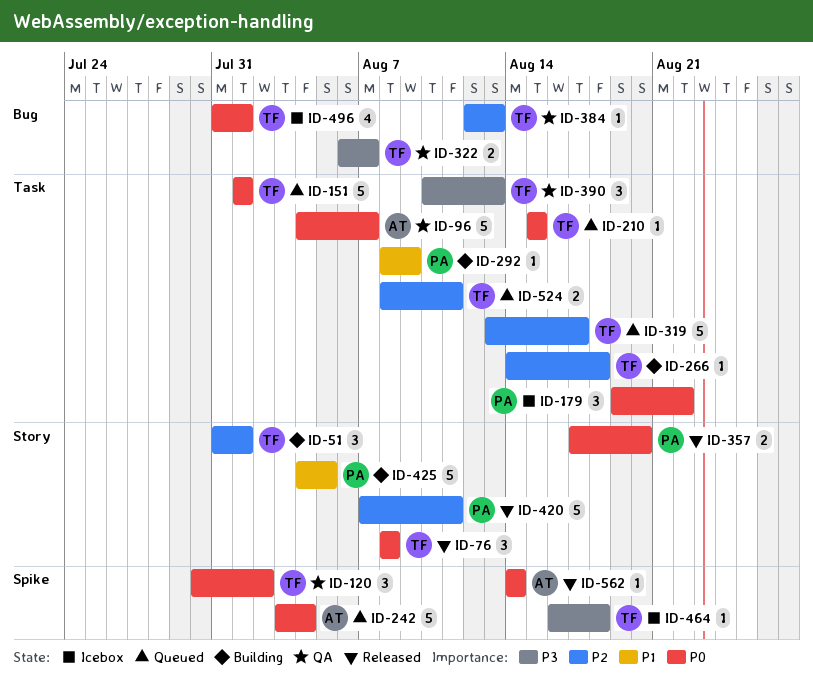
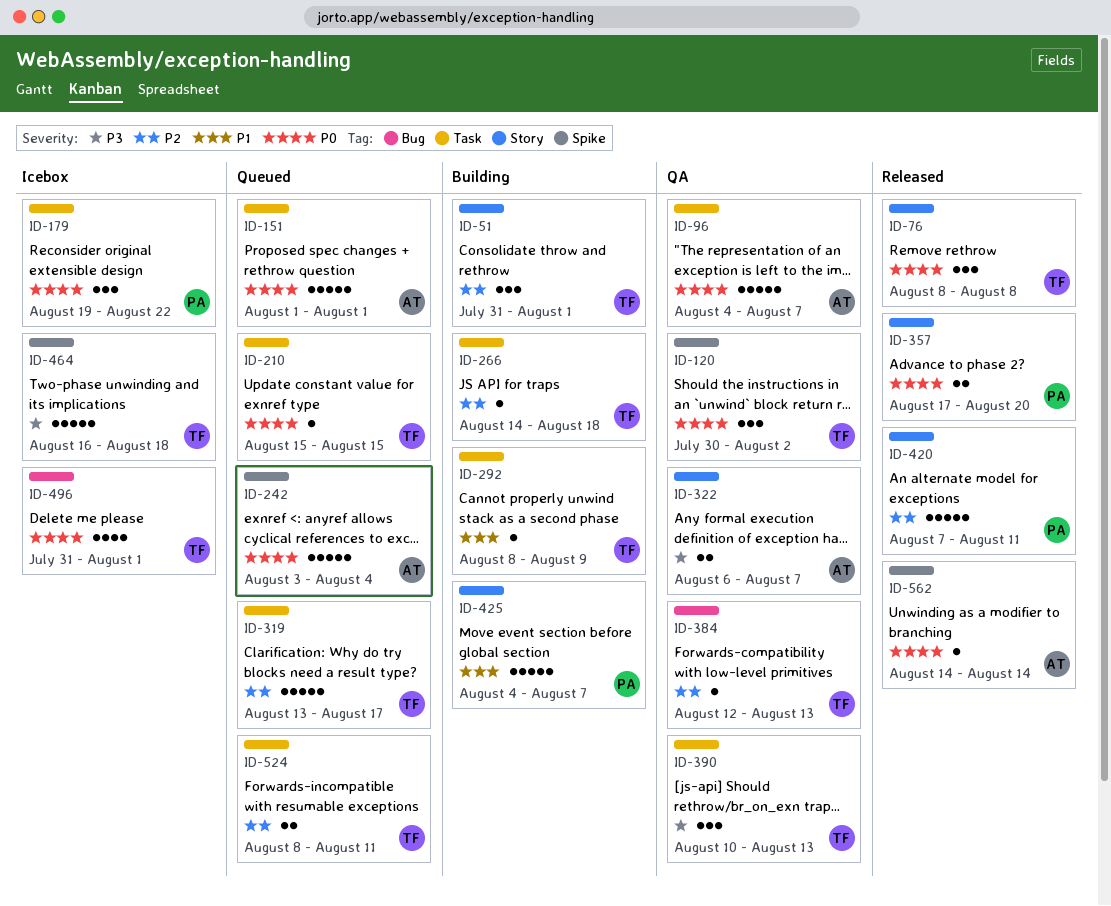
ID-151, owner: TF -> AT
ID-292, owner: PA -> TF
ID-322, owner: TF -> AT
ID-322, label: Bug -> Story
ID-425, due: Aug 5 -> Aug 7
ID-464, estimate: 1 -> 5

